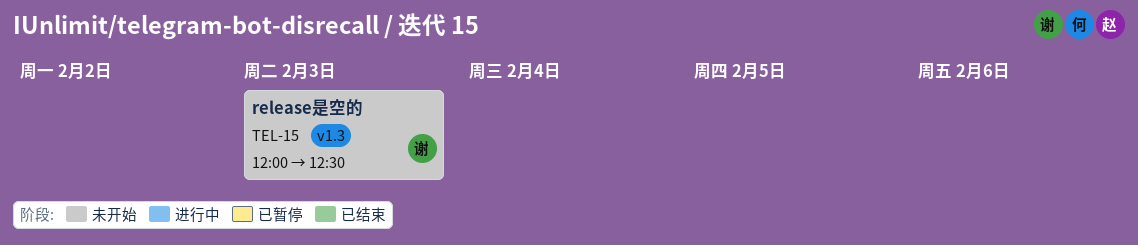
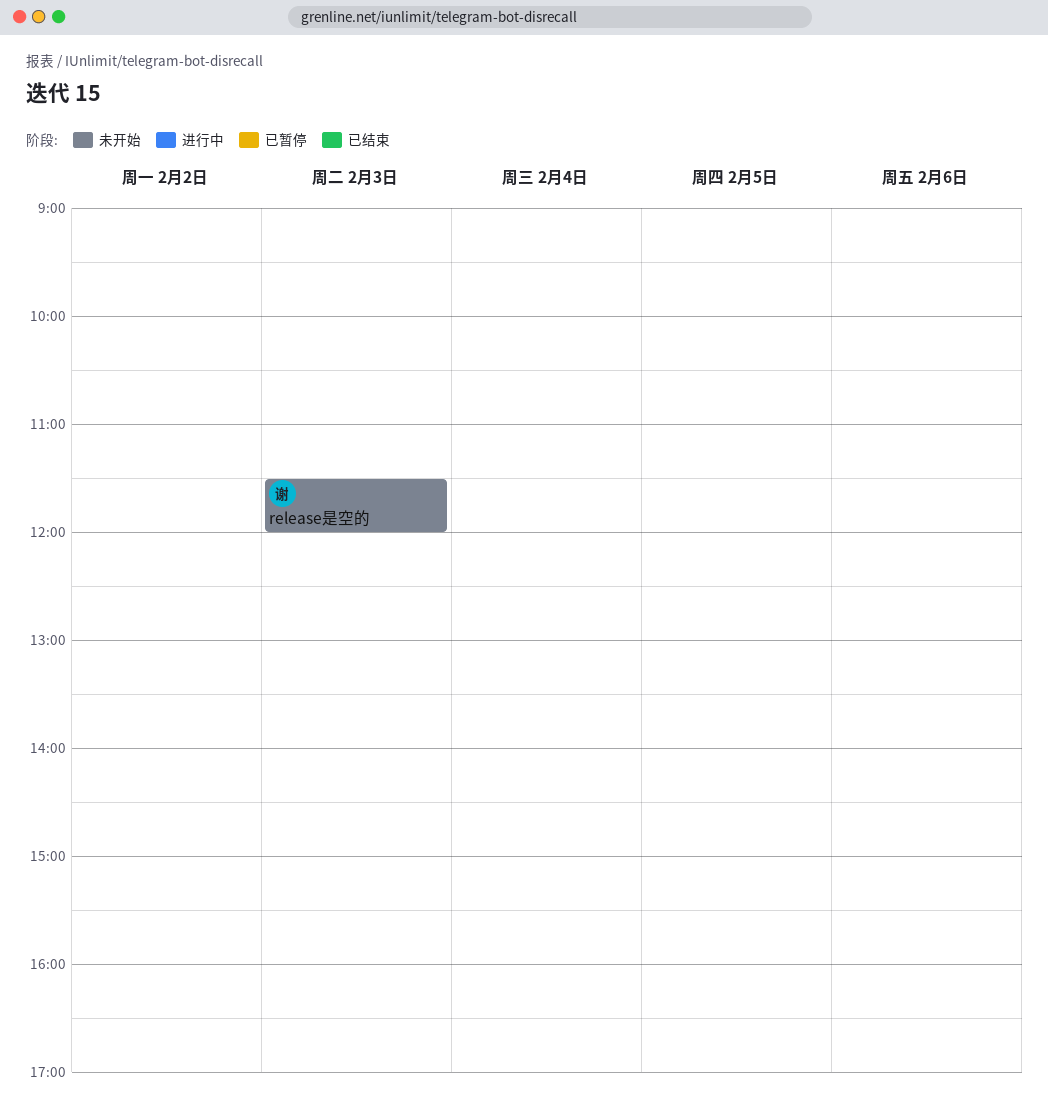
release是空的, begins: 12:00 -> 11:30
release是空的, ends: 12:30 -> 12:00

